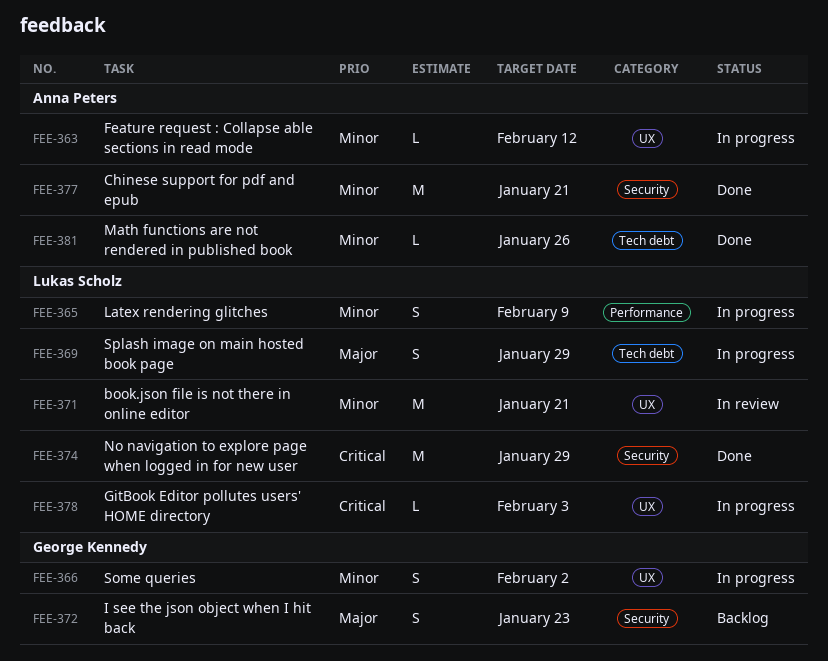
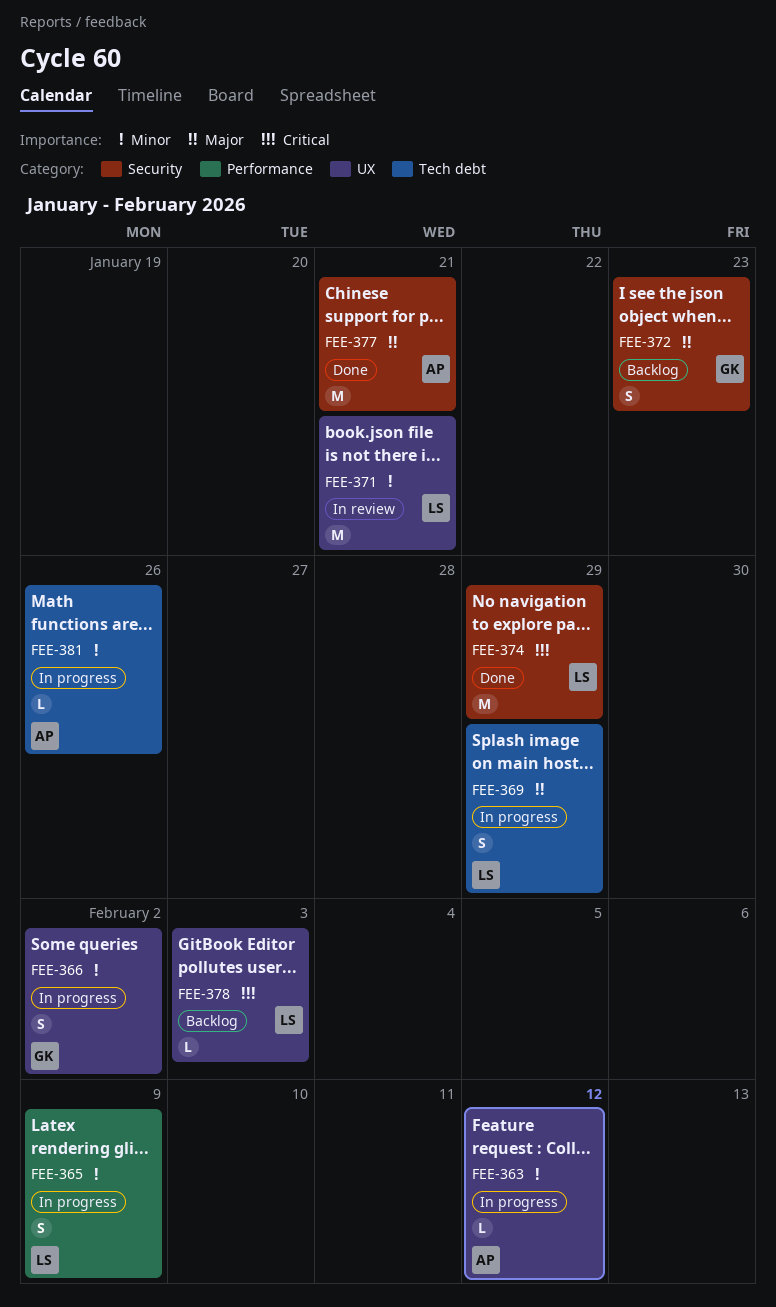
FEE-377, priority: Minor -> Major
FEE-378, status: In progress -> Backlog
FEE-381, status: Done -> In progress

